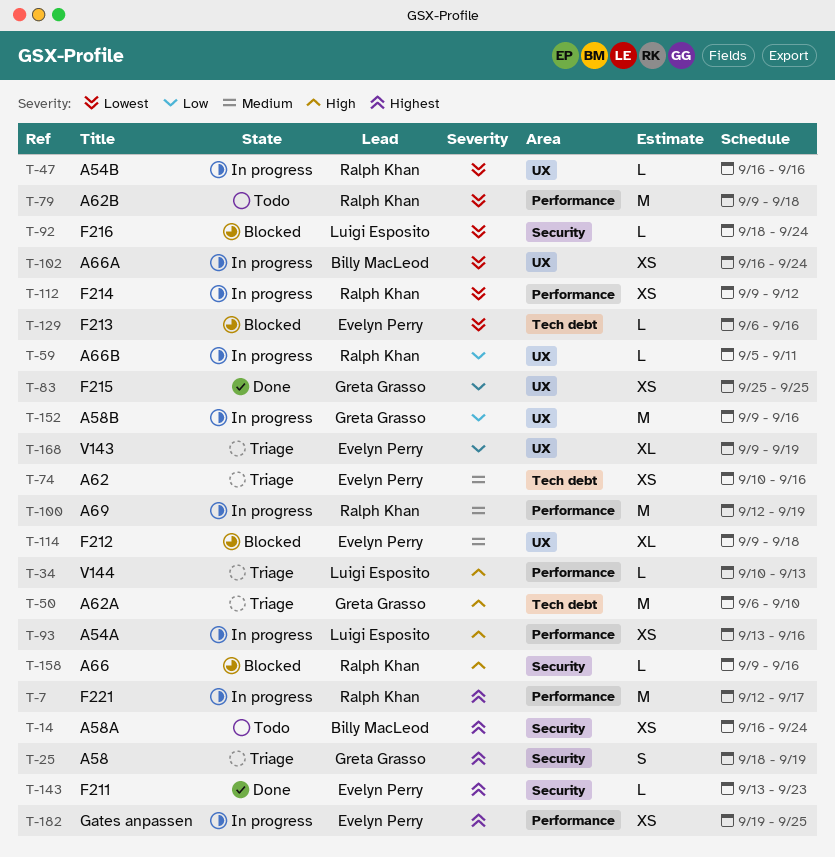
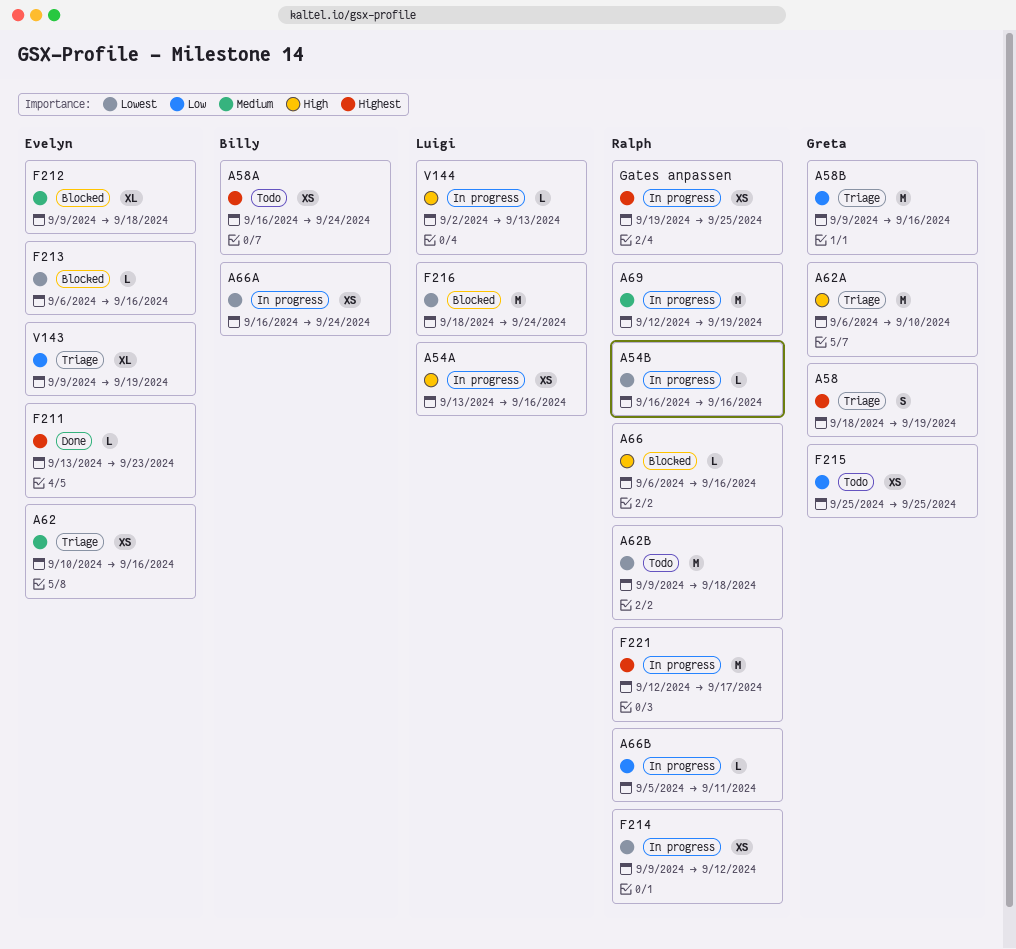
A58B, status: In progress -> Triage
A66, start: Sep 9 -> Sep 6
F215, status: Done -> Todo
F216, estimate: L -> M
Gates anpassen, owner: Evelyn Perry -> Ralph Khan
V144, status: Triage -> In progress
V144, start: Sep 10 -> Sep 2

